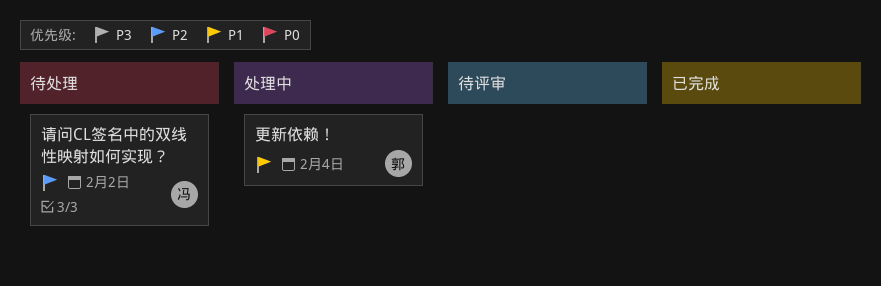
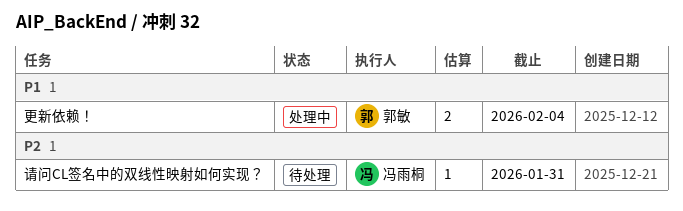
请问CL签名中的双线性映射如何实现？, due: Feb 2 -> Jan 31

